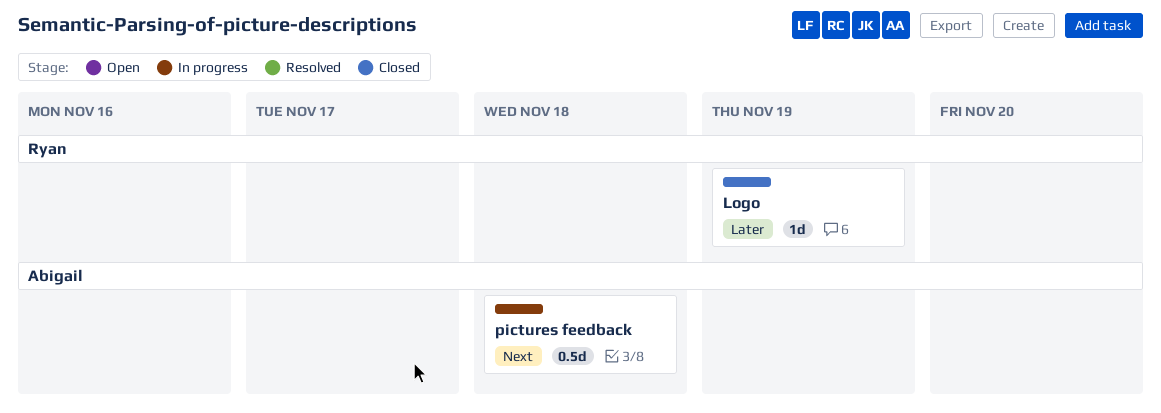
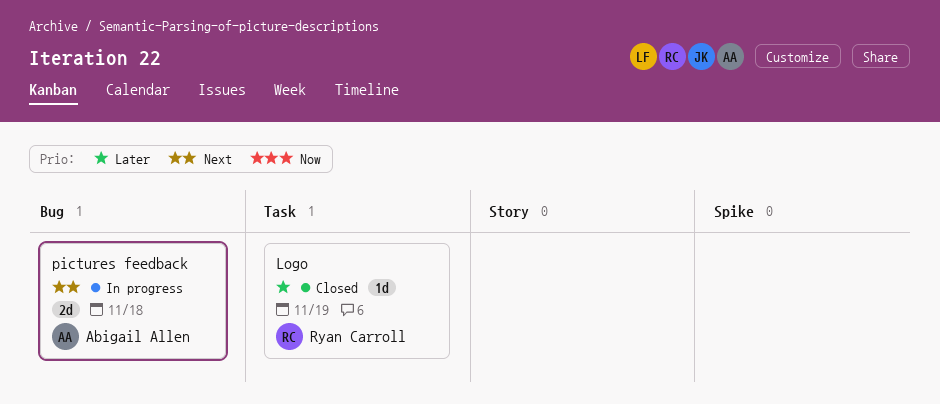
pictures feedback, estimate: 0.5d -> 2d

